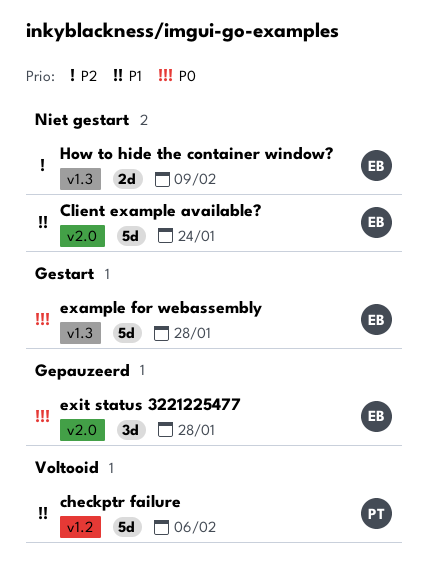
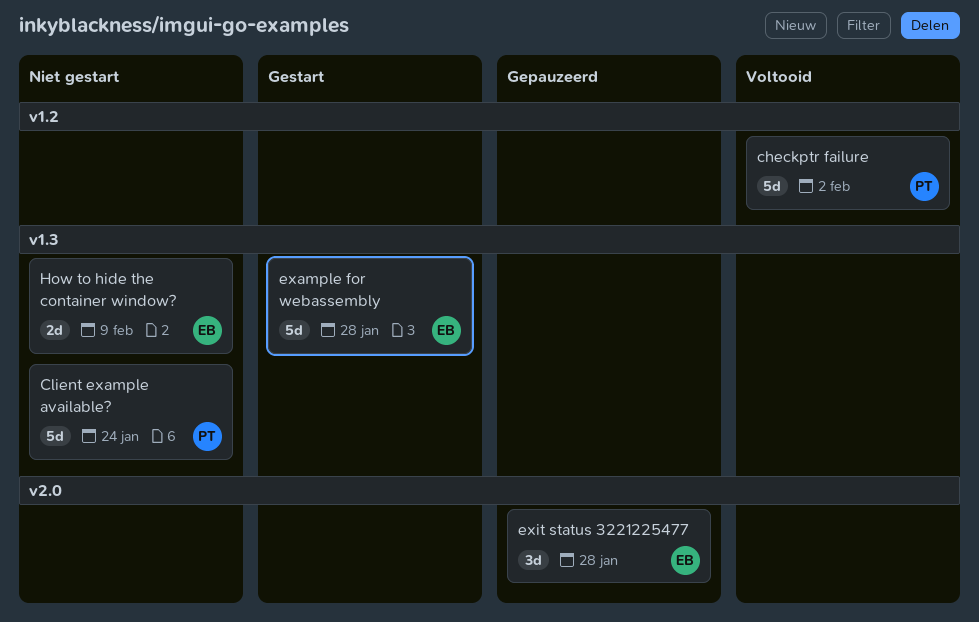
checkptr failure, due: Feb 6 -> Feb 2
Client example available?, owner: EB -> PT
Client example available?, label: v2.0 -> v1.3

